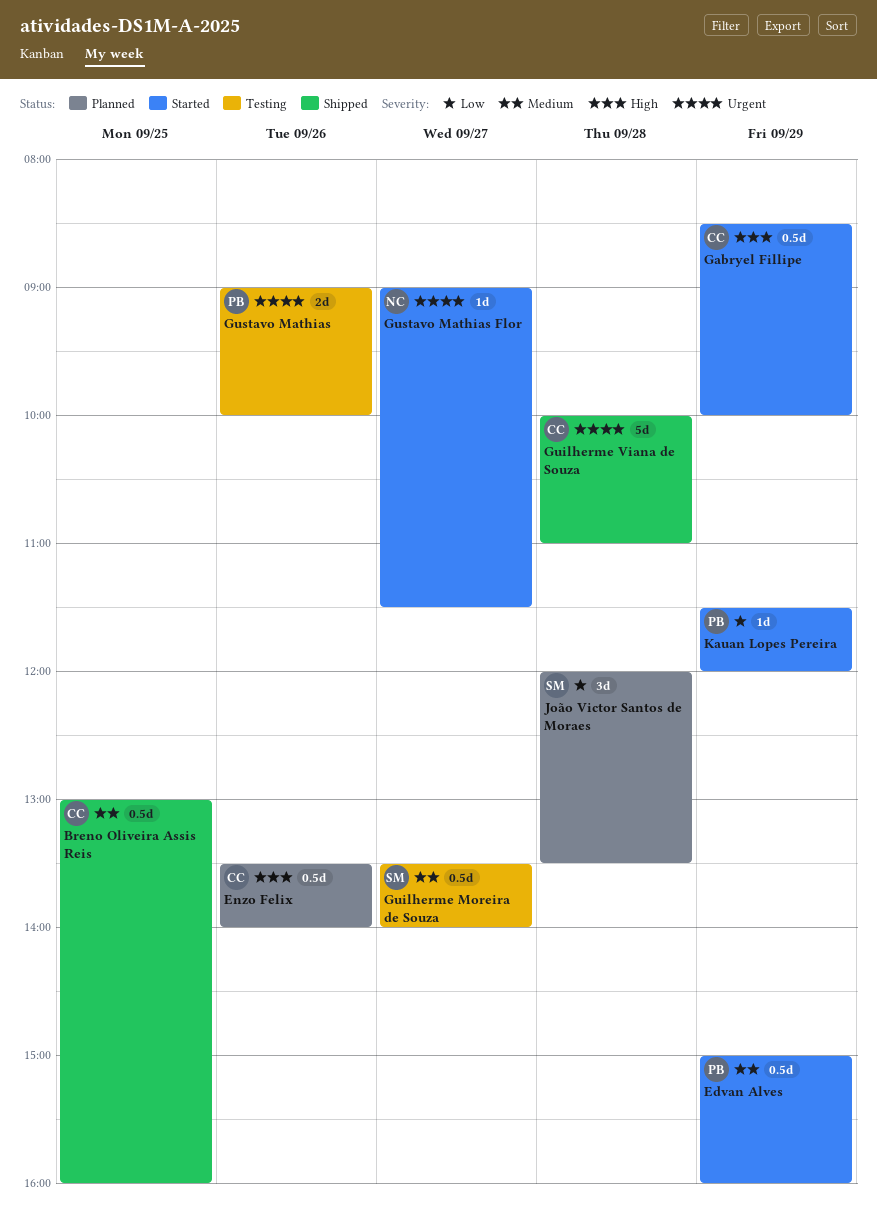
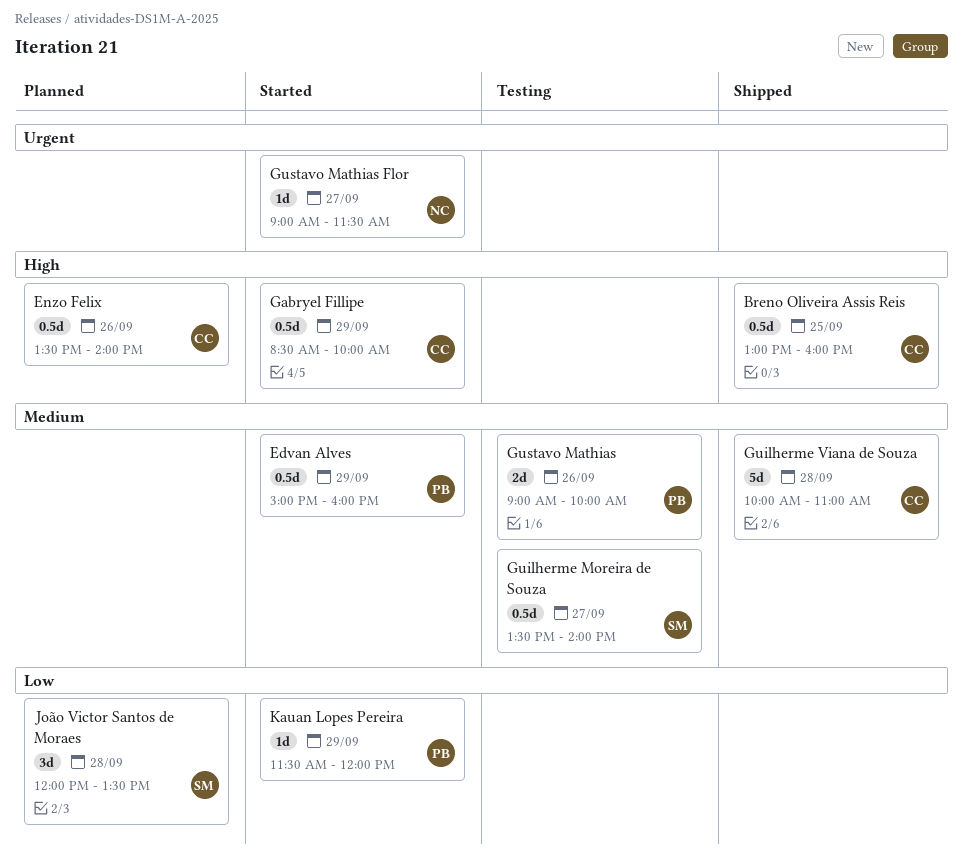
Breno Oliveira Assis Reis, priority: Medium -> High
Guilherme Viana de Souza, priority: Urgent -> Medium
Gustavo Mathias, priority: Urgent -> Medium

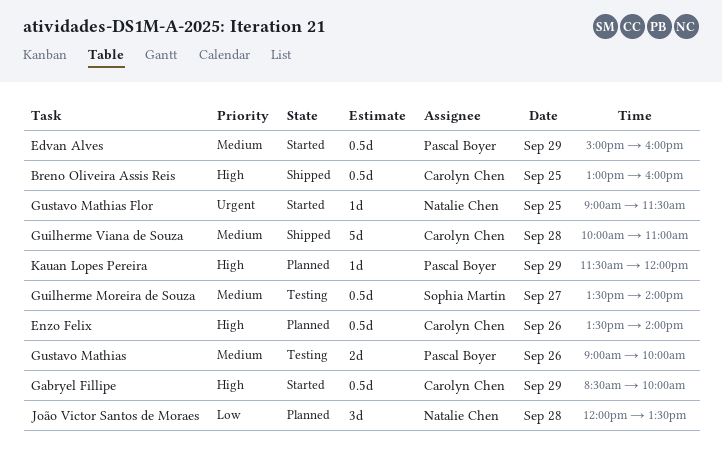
Gustavo Mathias Flor, day: Sep 27 -> Sep 25
João Victor Santos de Moraes, owner: Sophia Martin -> Natalie Chen
Kauan Lopes Pereira, status: Started -> Planned
Kauan Lopes Pereira, priority: Low -> High

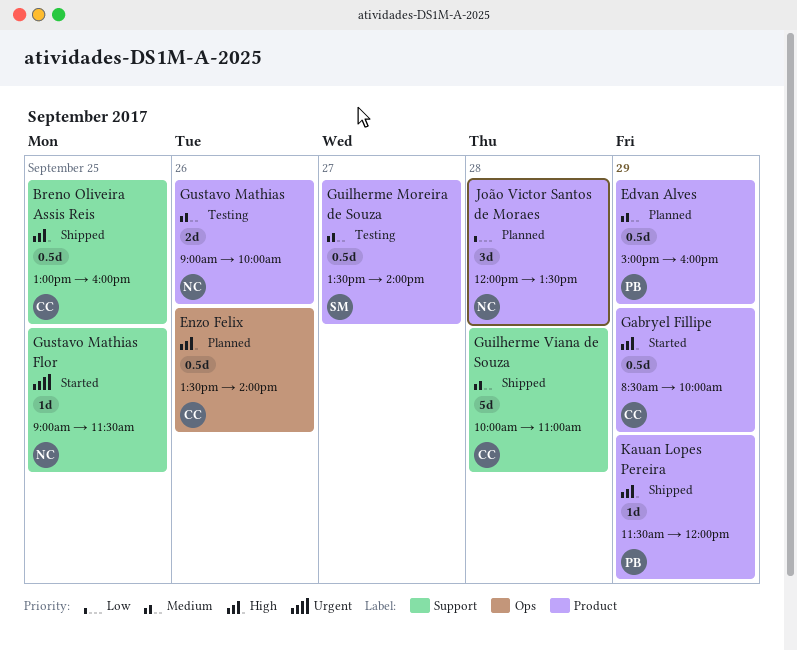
Edvan Alves, status: Started -> Planned
Gustavo Mathias, owner: Pascal Boyer -> Natalie Chen
Kauan Lopes Pereira, status: Planned -> Shipped

